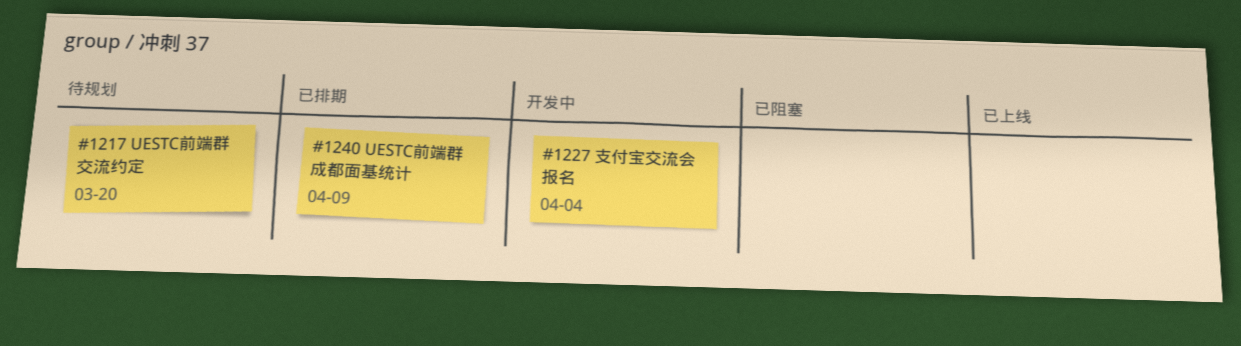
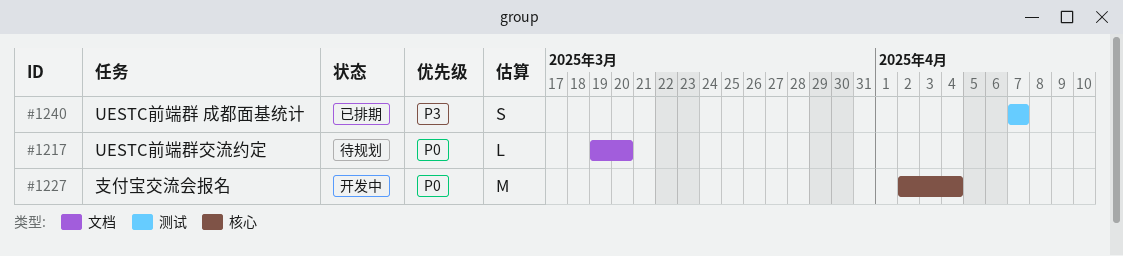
#1240, due: Apr 9 -> Apr 7

